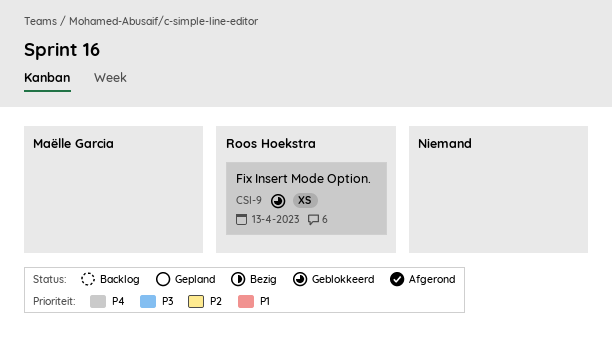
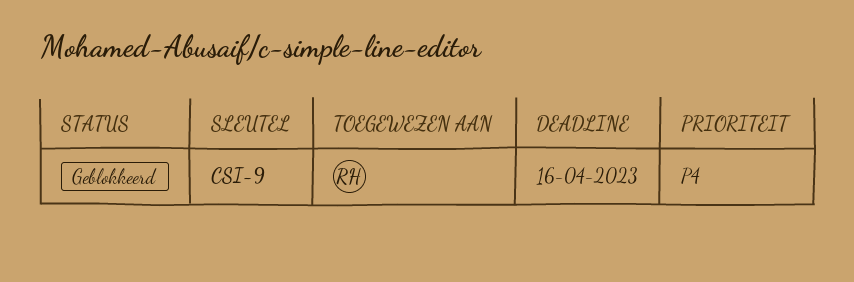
CSI-9, due: Apr 13 -> Apr 16

